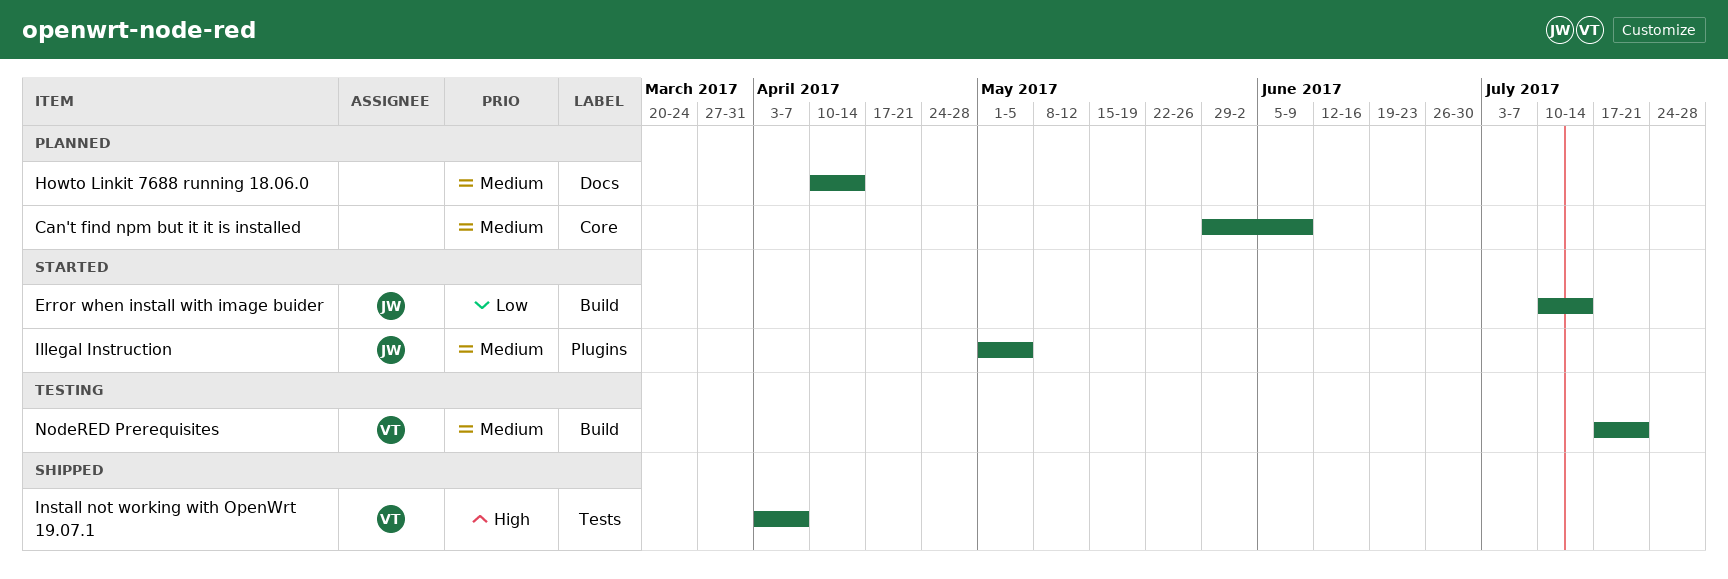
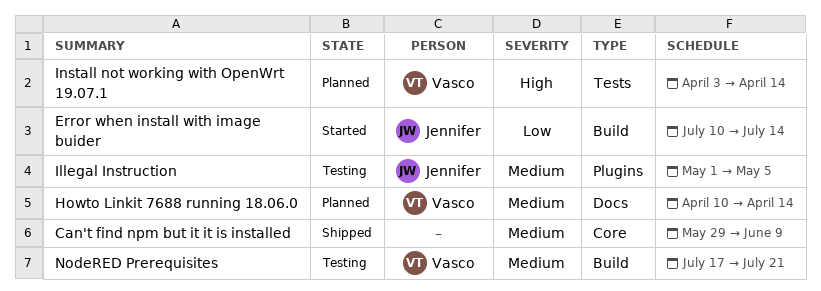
Can't find npm but it it is installed, status: Planned -> Shipped
Howto Linkit 7688 running 18.06.0, owner: none -> Vasco
Illegal Instruction, status: Started -> Testing
Install not working with OpenWrt 19.07.1, status: Shipped -> Planned
Install not working with OpenWrt 19.07.1, due: Apr 7 -> Apr 14

